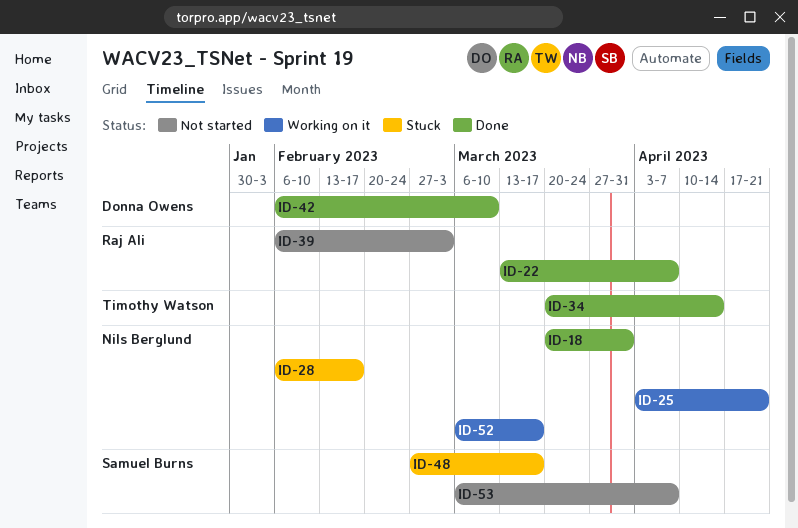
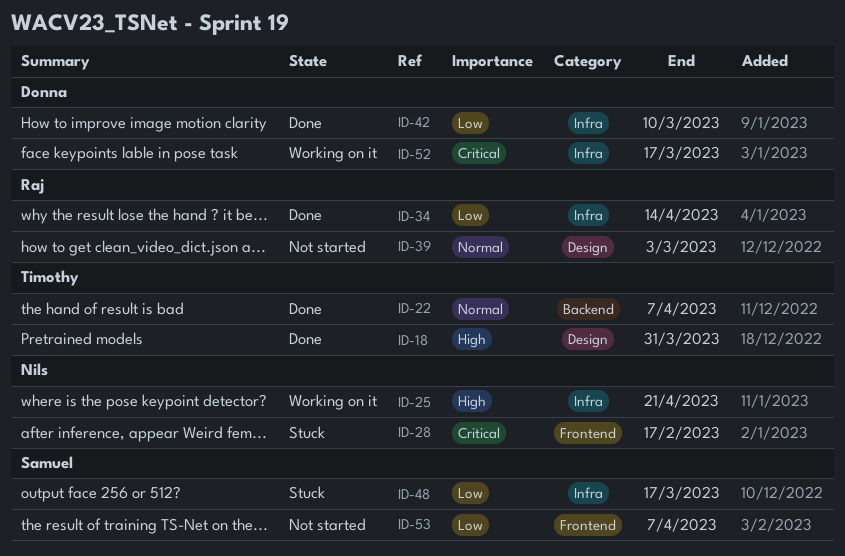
ID-18, owner: Nils Berglund -> Timothy Watson
ID-22, owner: Raj Ali -> Timothy Watson
ID-34, owner: Timothy Watson -> Raj Ali
ID-52, owner: Nils Berglund -> Donna Owens

